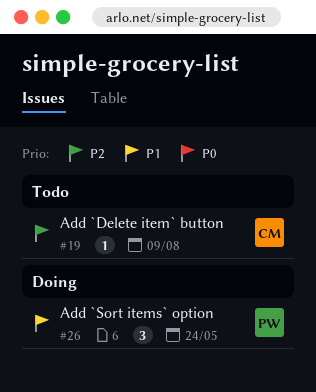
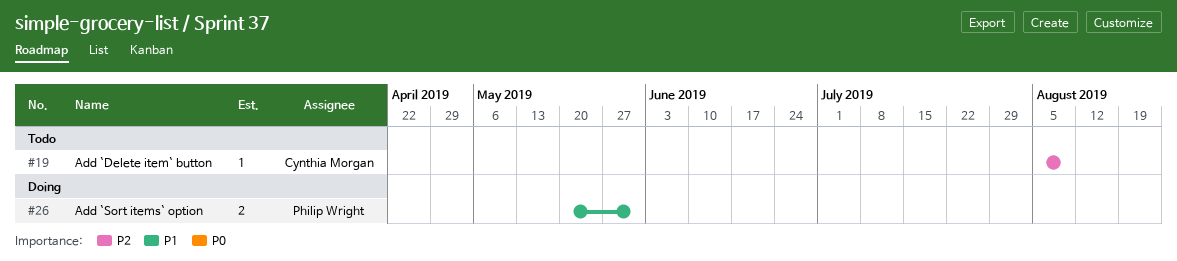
#26, estimate: 3 -> 2
#26, due: May 24 -> May 31

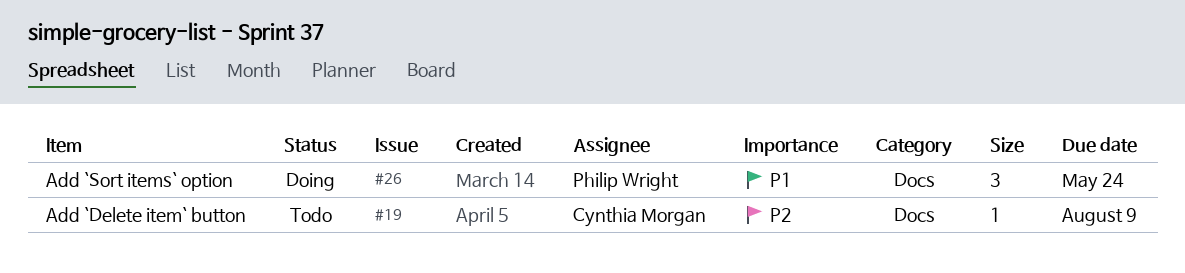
#26, estimate: 2 -> 3
#26, due: May 31 -> May 24

